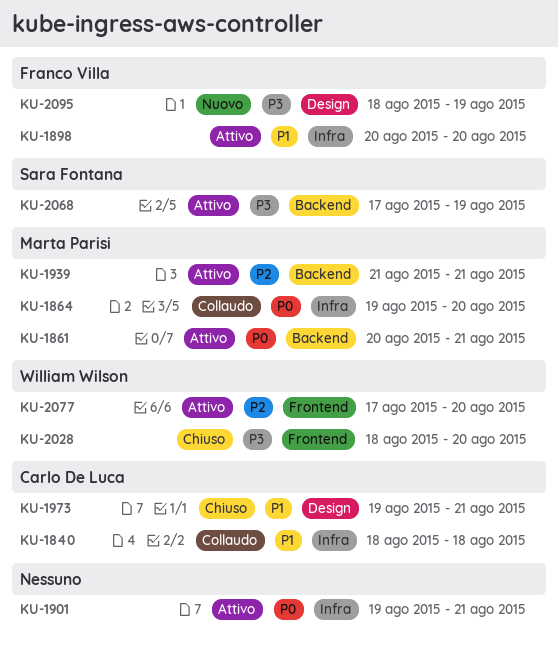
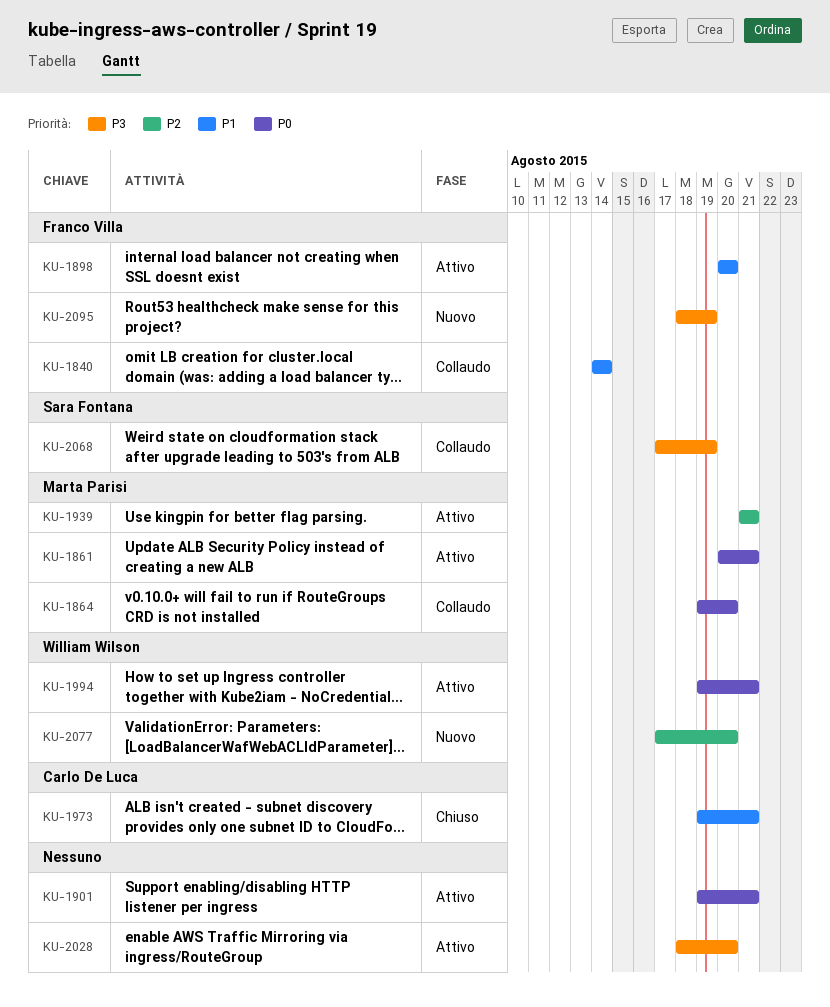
KU-1840, owner: Carlo De Luca -> Franco Villa
KU-1840, start: Aug 18 -> Aug 14
KU-1840, due: Aug 18 -> Aug 14
KU-1994: none -> present
KU-2028, status: Chiuso -> Attivo
KU-2028, owner: William Wilson -> none
KU-2068, status: Attivo -> Collaudo
KU-2077, status: Attivo -> Nuovo

